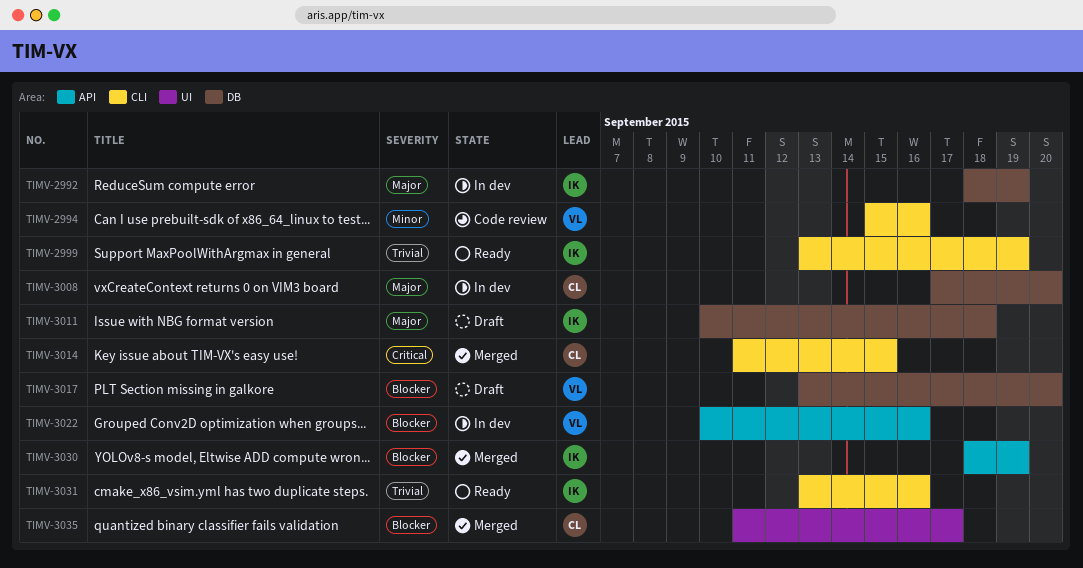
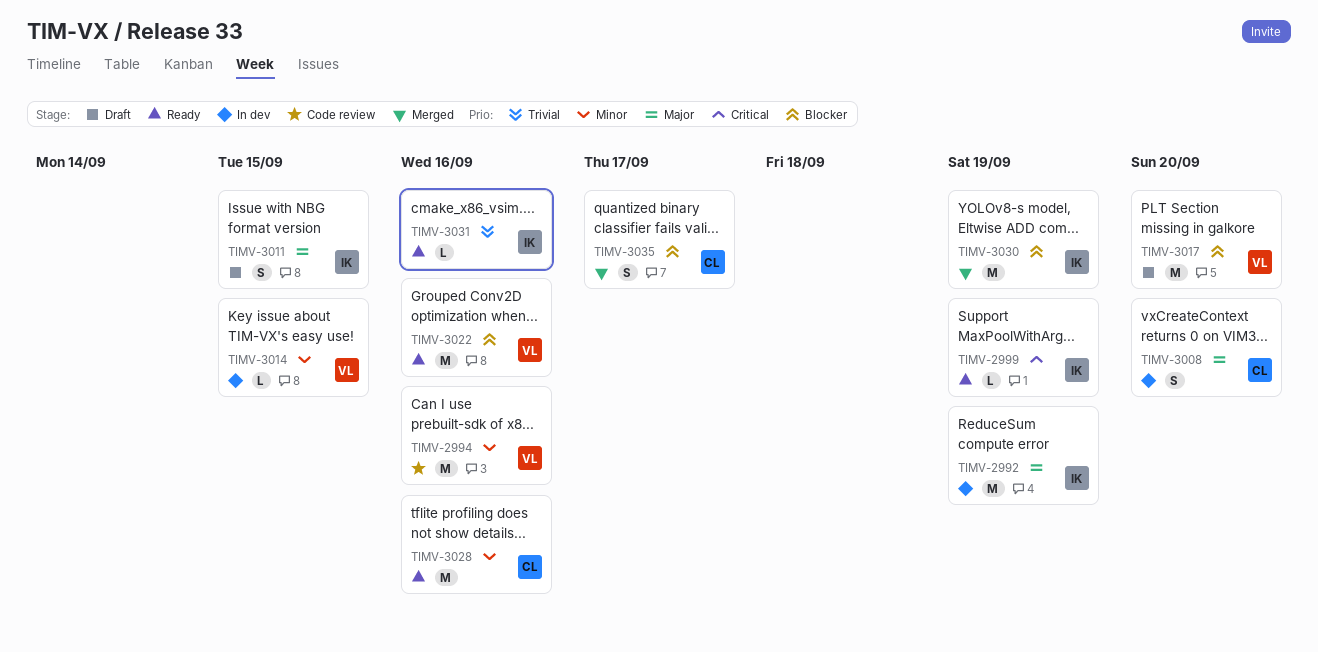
TIMV-2999, priority: Trivial -> Critical
TIMV-3011, due: Sep 18 -> Sep 15
TIMV-3014, status: Merged -> In dev
TIMV-3014, owner: CL -> VL
TIMV-3014, priority: Critical -> Minor
TIMV-3022, status: In dev -> Ready
TIMV-3028: none -> present

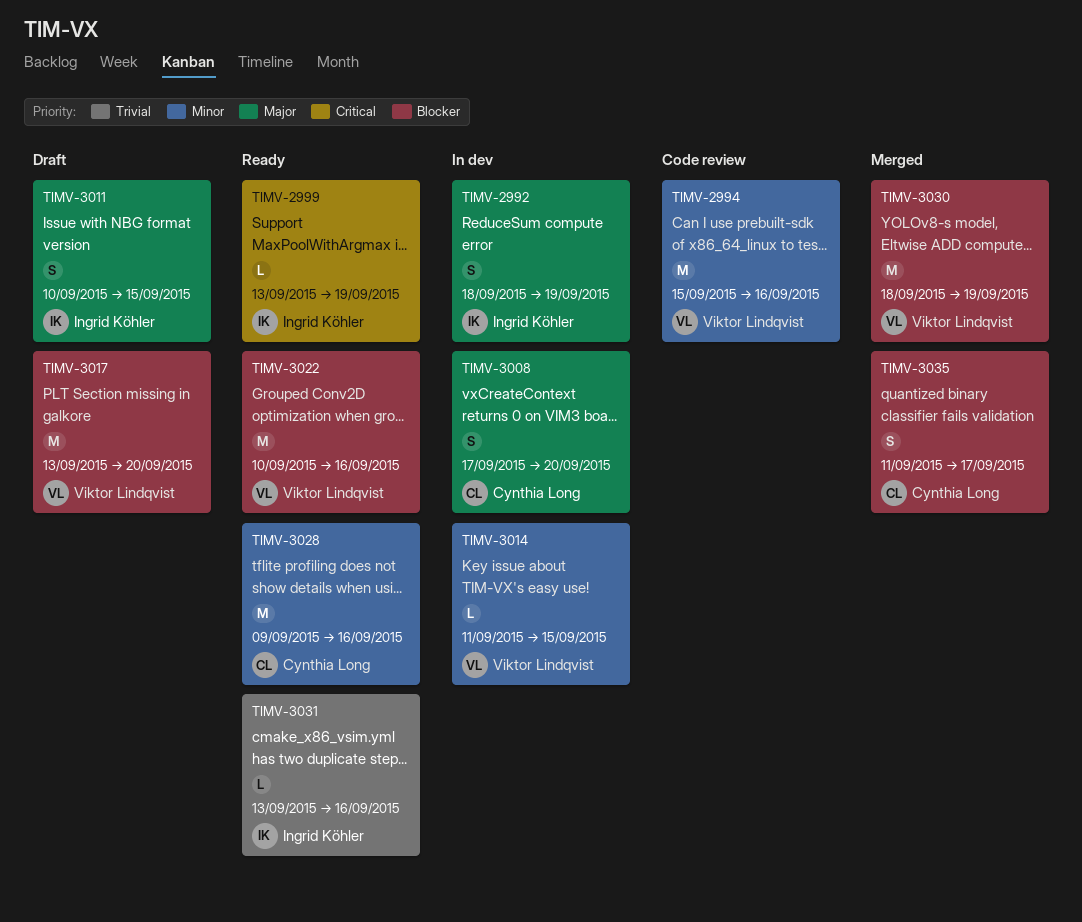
TIMV-2992, estimate: M -> S
TIMV-3030, owner: Ingrid Köhler -> Viktor Lindqvist

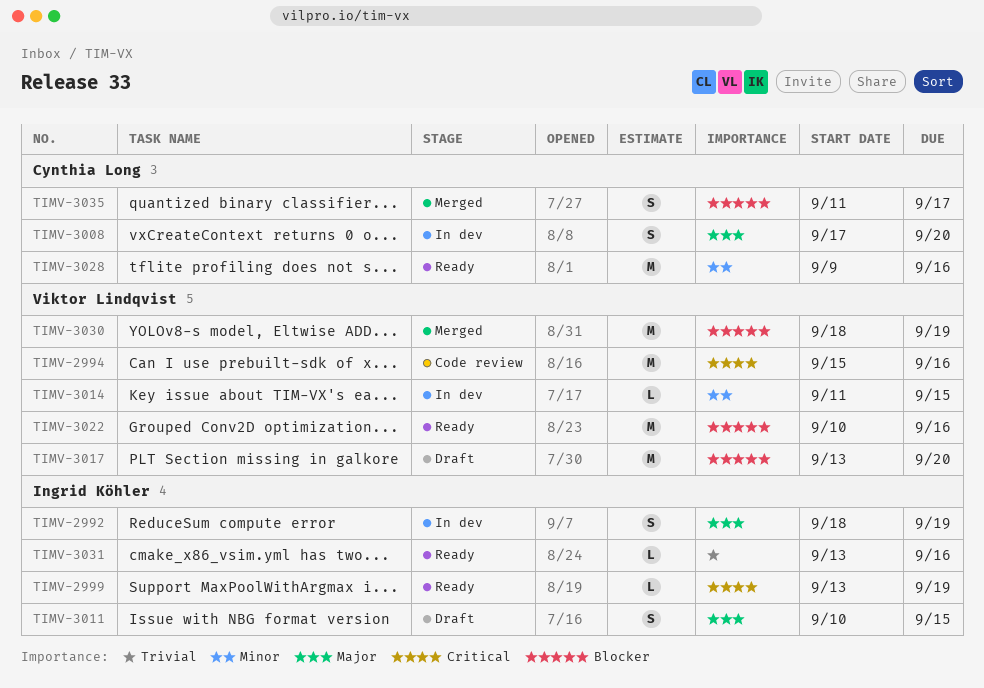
TIMV-2994, priority: Minor -> Critical

